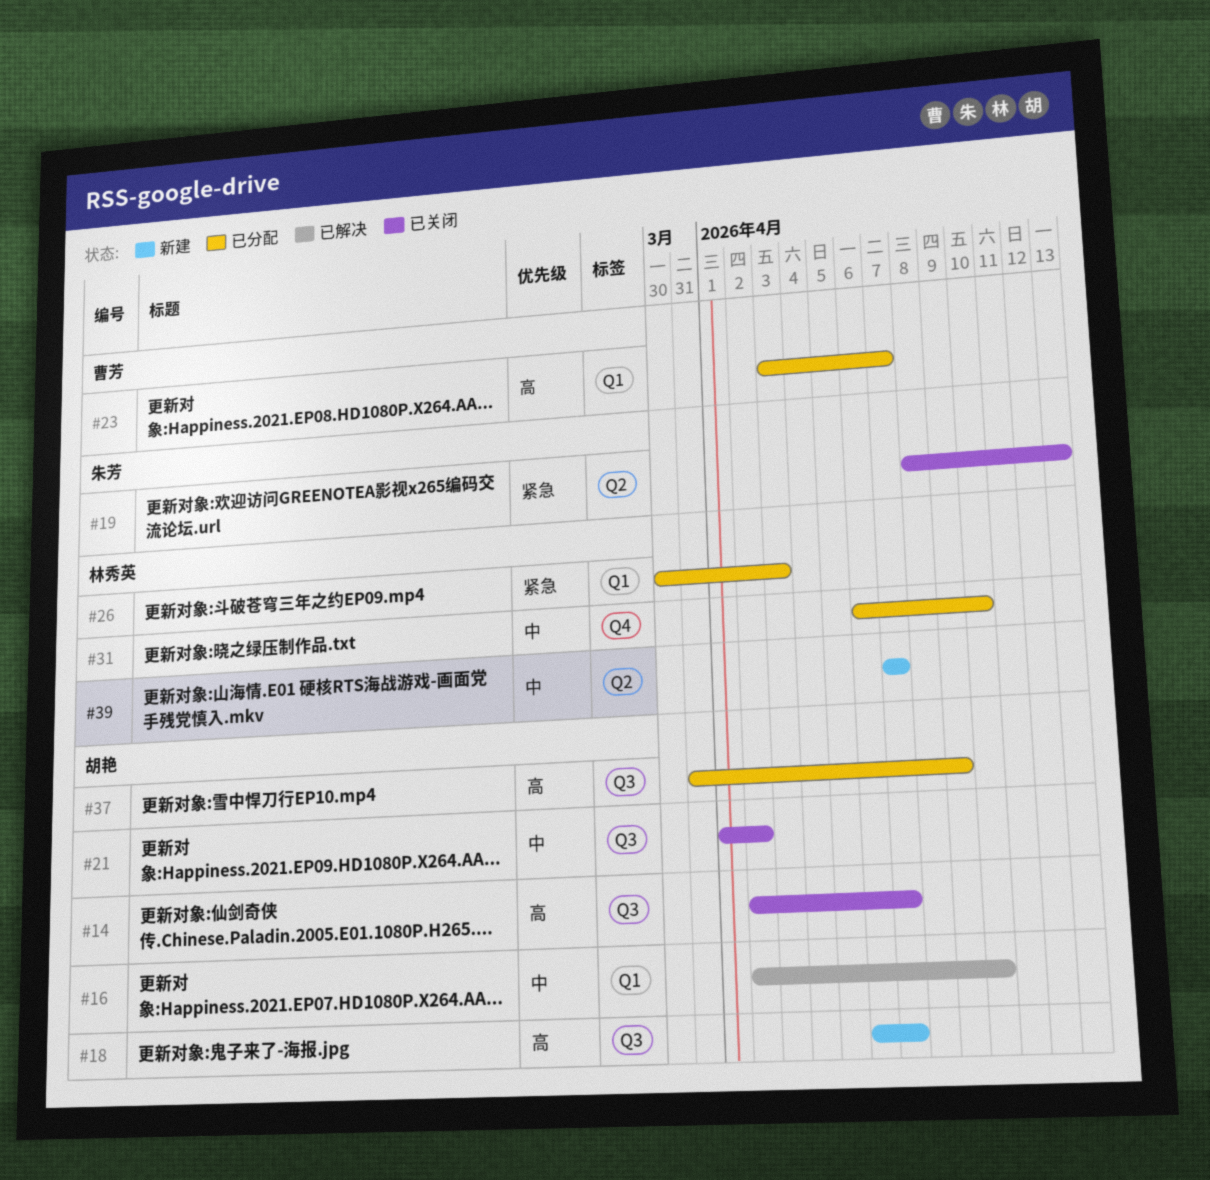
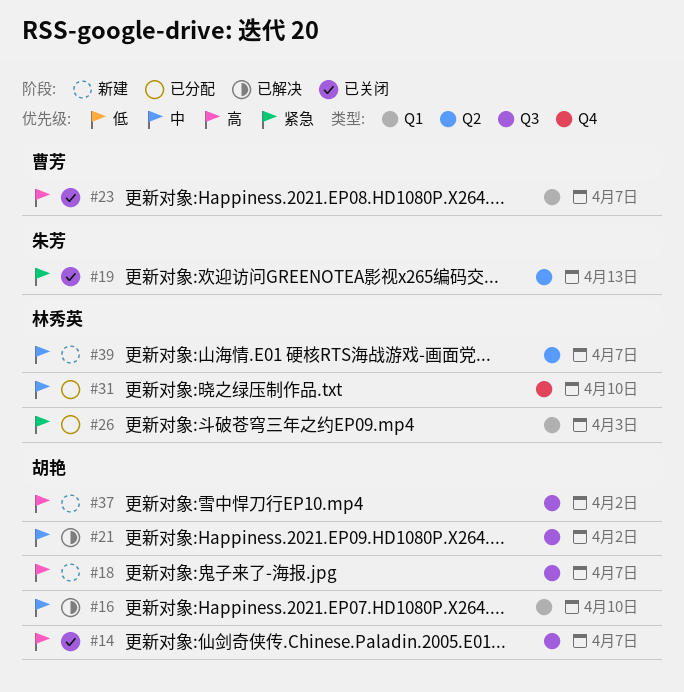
#21, status: 已关闭 -> 已解决
#23, status: 已分配 -> 已关闭
#37, status: 已分配 -> 新建
#37, due: Apr 9 -> Apr 2

